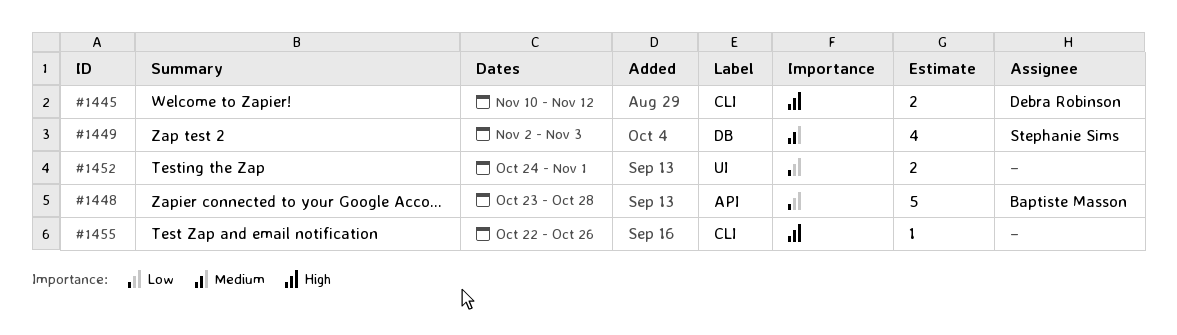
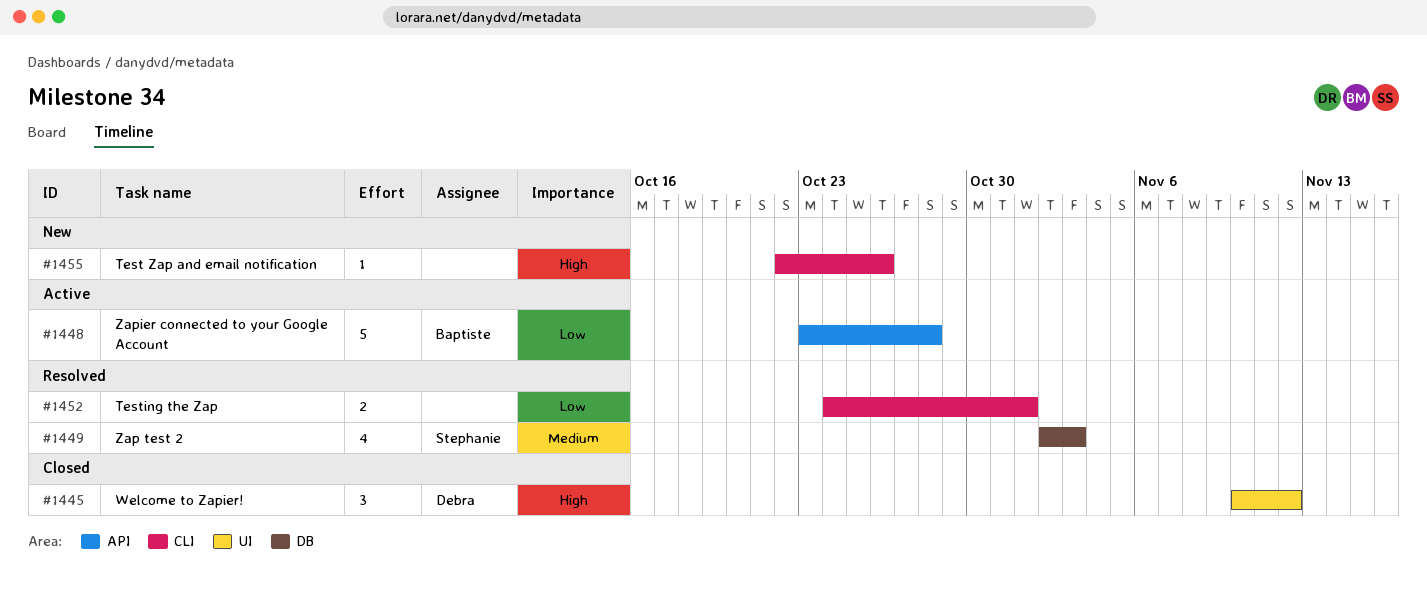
#1445, label: CLI -> UI
#1445, estimate: 2 -> 3
#1452, label: UI -> CLI

